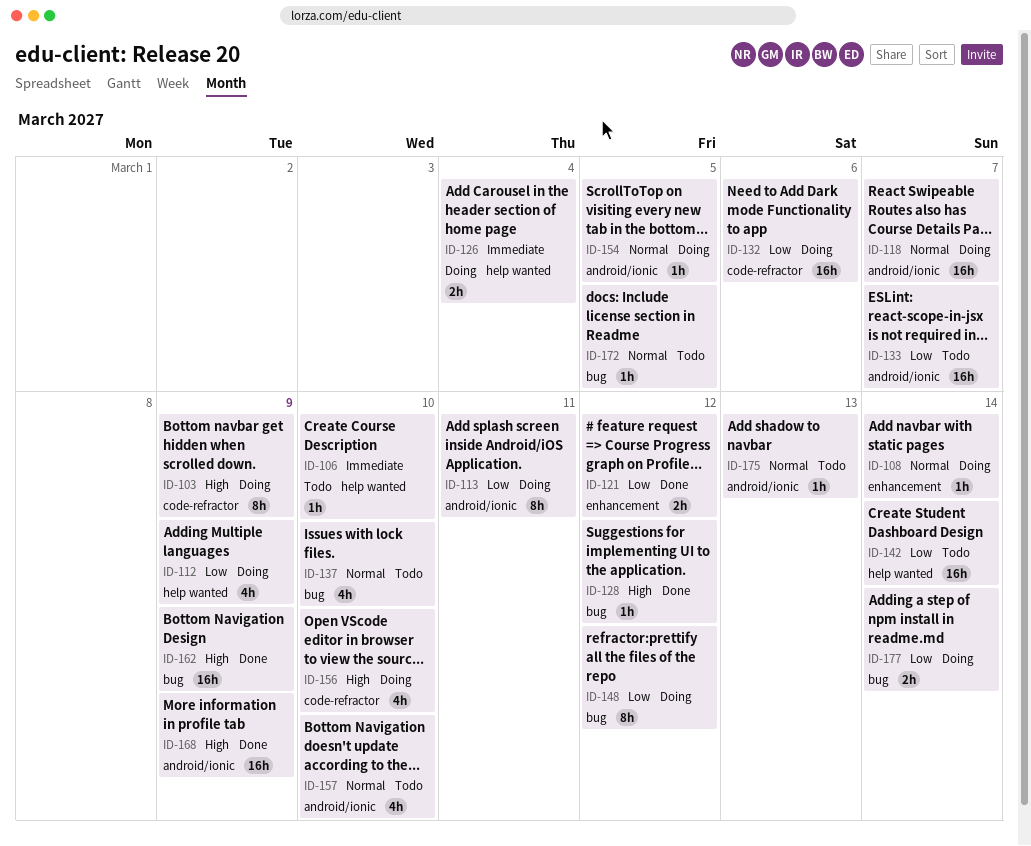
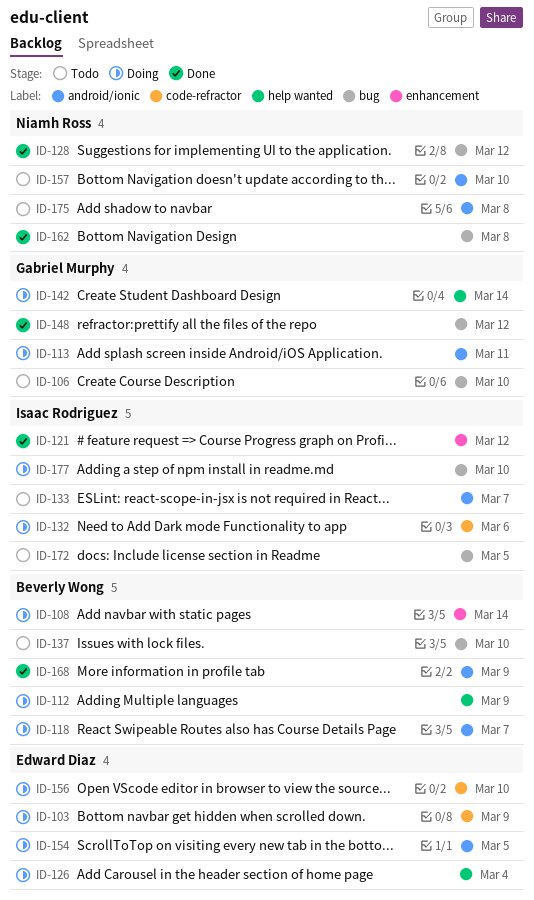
ID-106, label: help wanted -> bug
ID-142, status: Todo -> Doing
ID-148, status: Doing -> Done
ID-162, due: Mar 9 -> Mar 8
ID-175, due: Mar 13 -> Mar 8
ID-177, due: Mar 14 -> Mar 10

